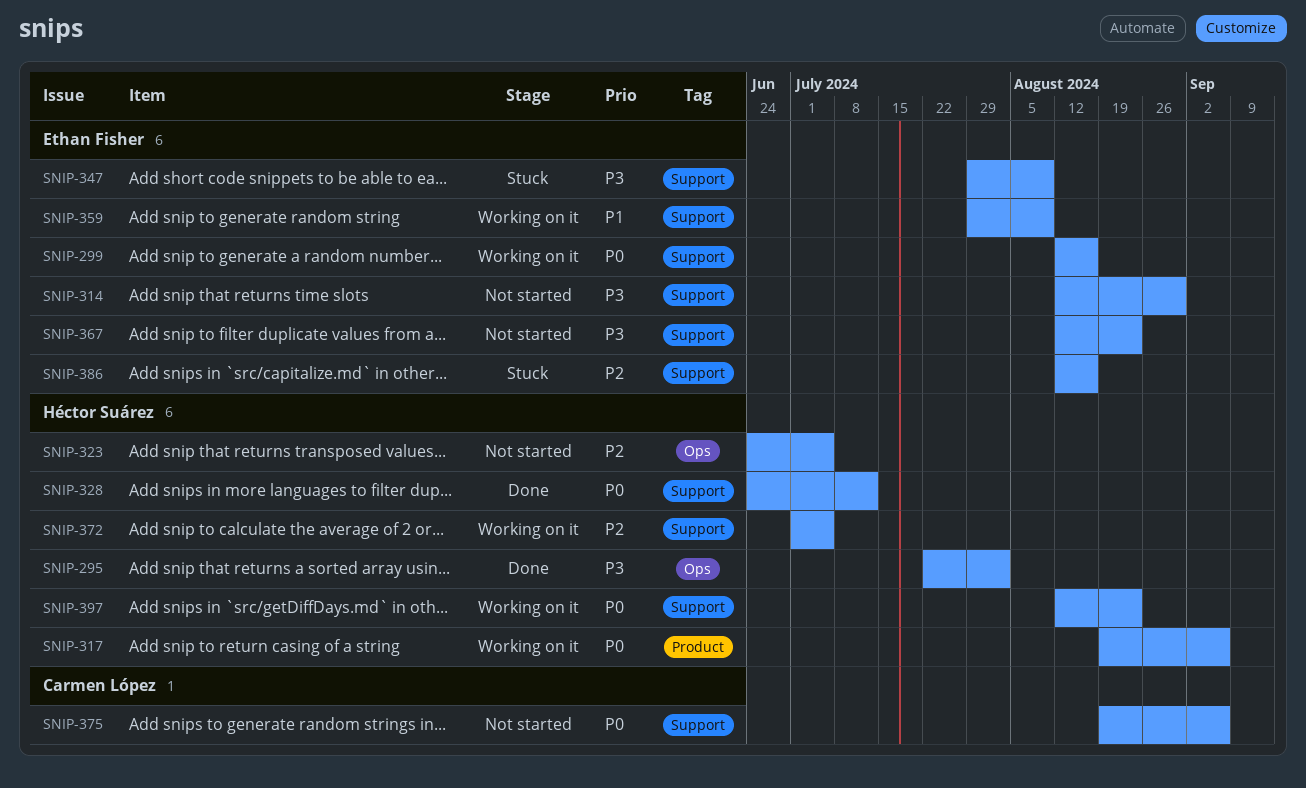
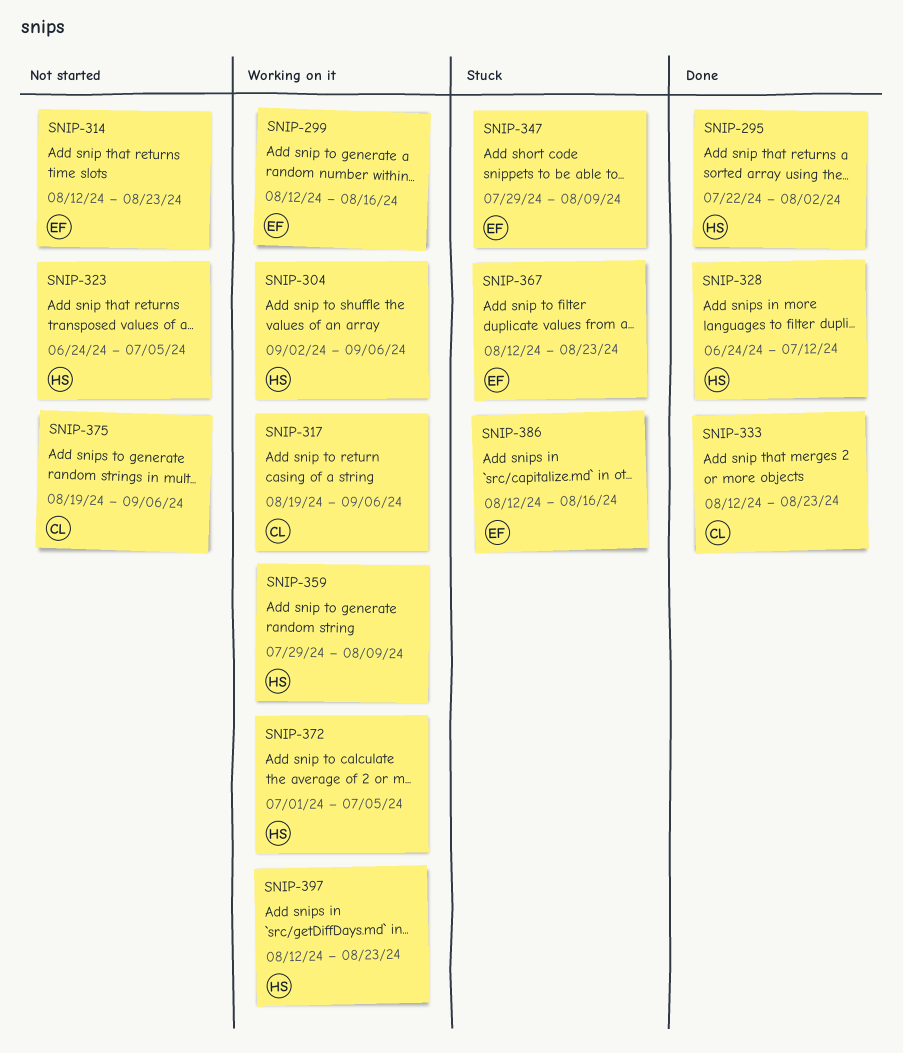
SNIP-304: none -> present
SNIP-314, due: Aug 30 -> Aug 23
SNIP-317, owner: Héctor Suárez -> Carmen López
SNIP-333: none -> present
SNIP-359, owner: Ethan Fisher -> Héctor Suárez
SNIP-367, status: Not started -> Stuck

